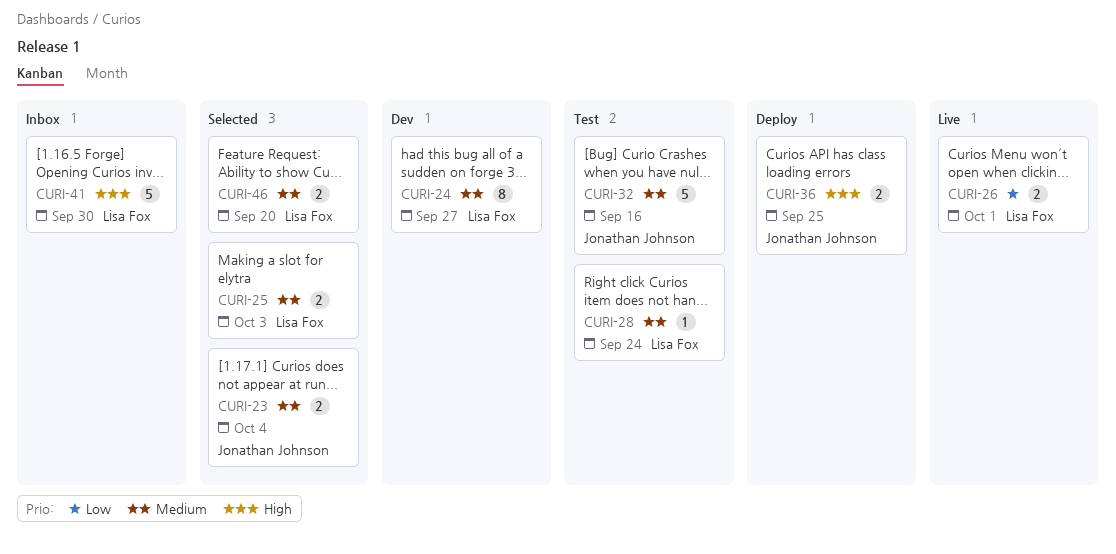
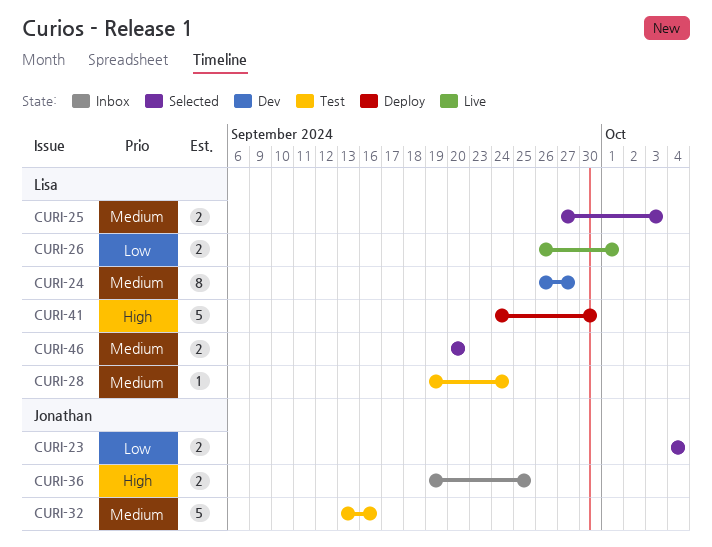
CURI-23, priority: Medium -> Low
CURI-36, status: Deploy -> Inbox
CURI-41, status: Inbox -> Deploy

